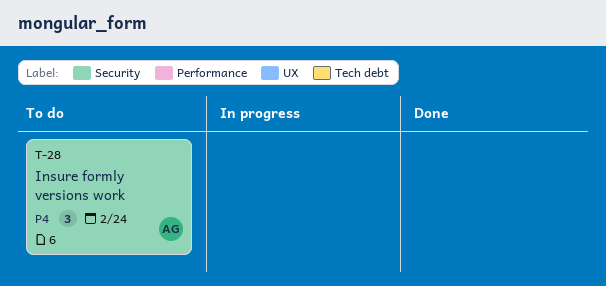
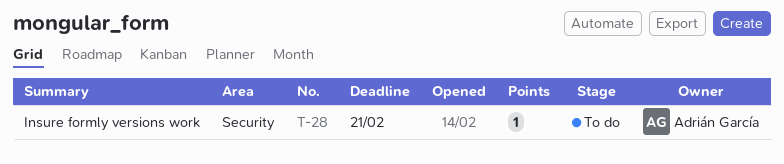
T-28, estimate: 3 -> 1
T-28, due: Feb 24 -> Feb 21

